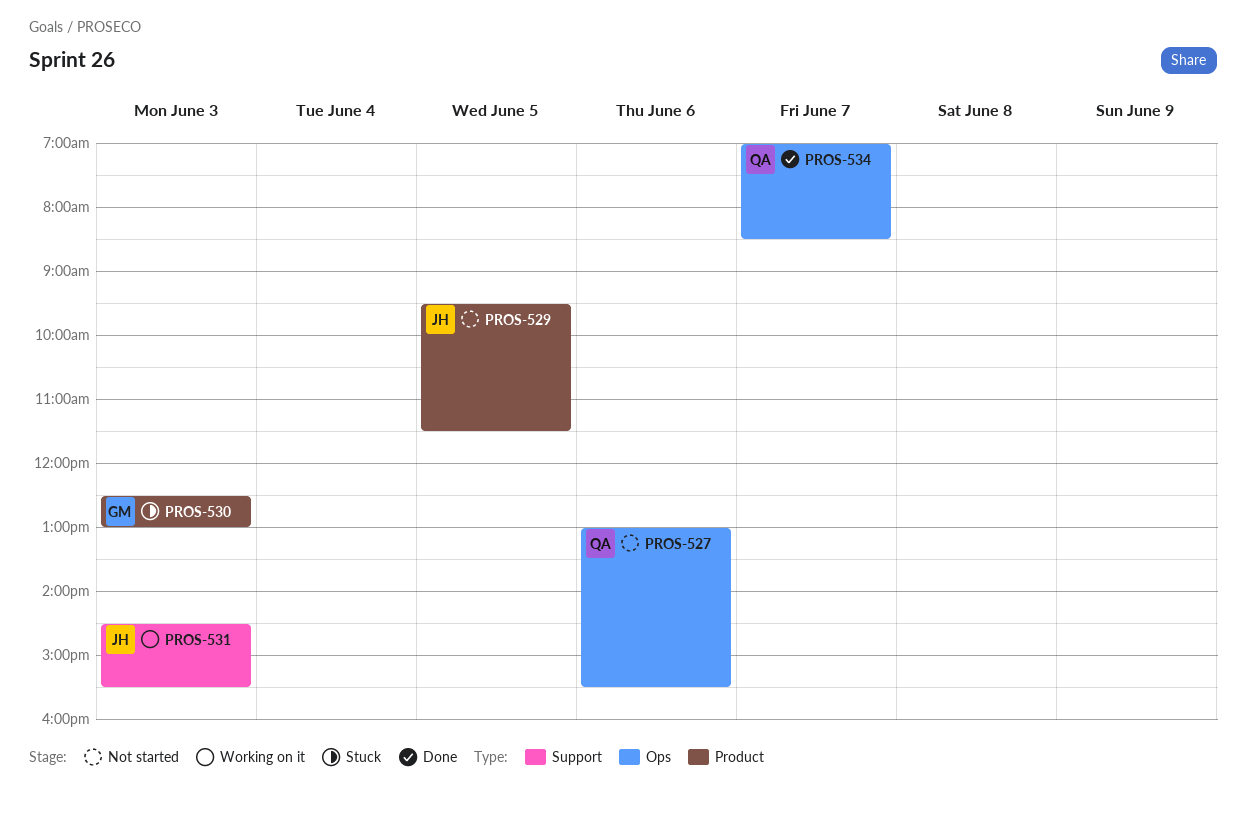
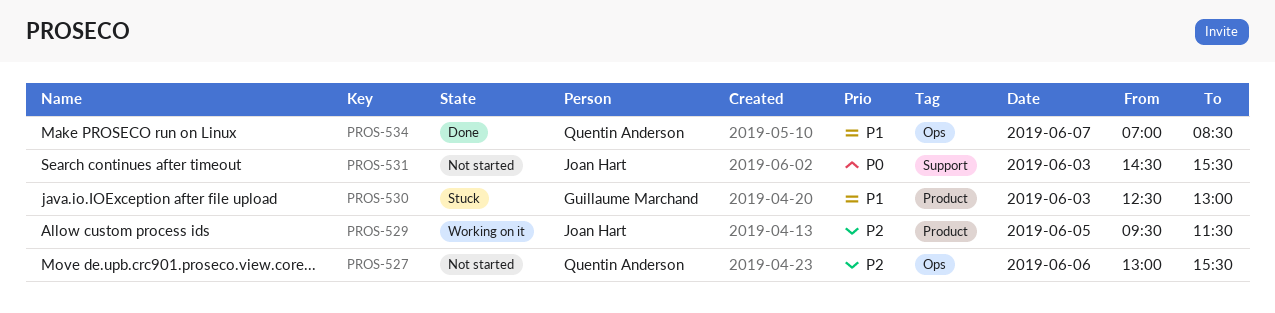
PROS-529, status: Not started -> Working on it
PROS-531, status: Working on it -> Not started

